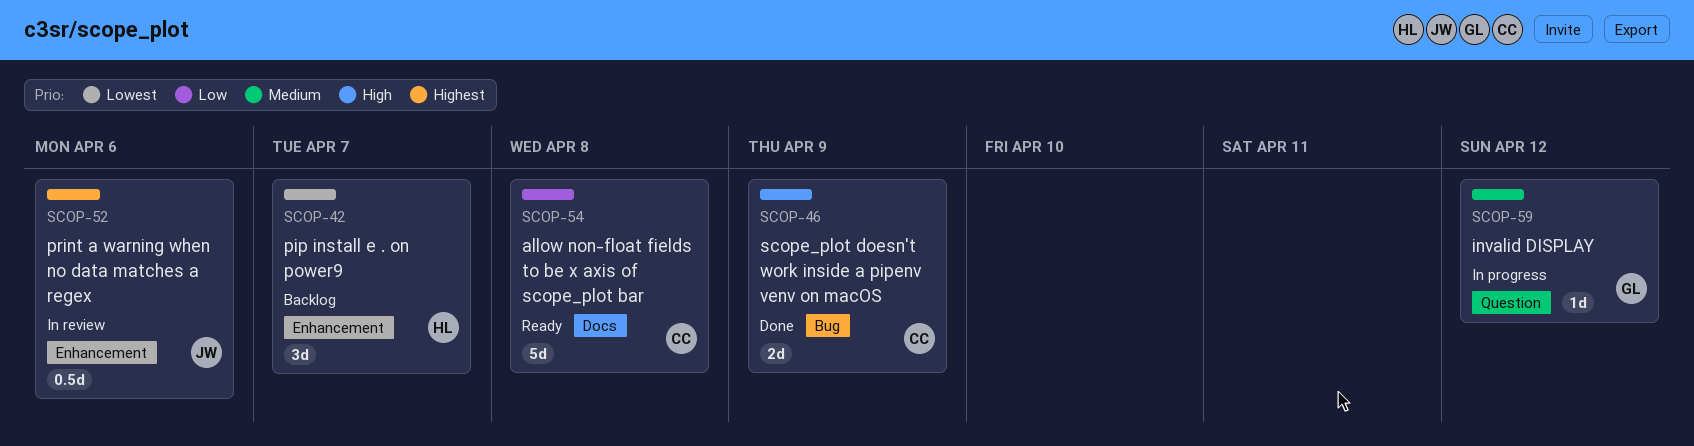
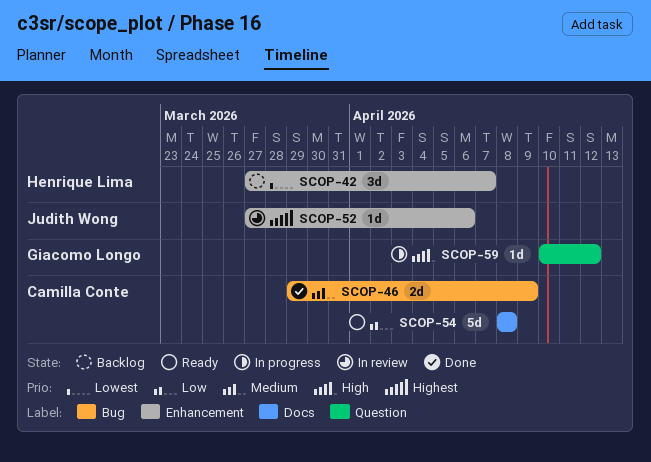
SCOP-46, priority: High -> Medium
SCOP-52, estimate: 0.5d -> 1d
SCOP-59, priority: Medium -> High

